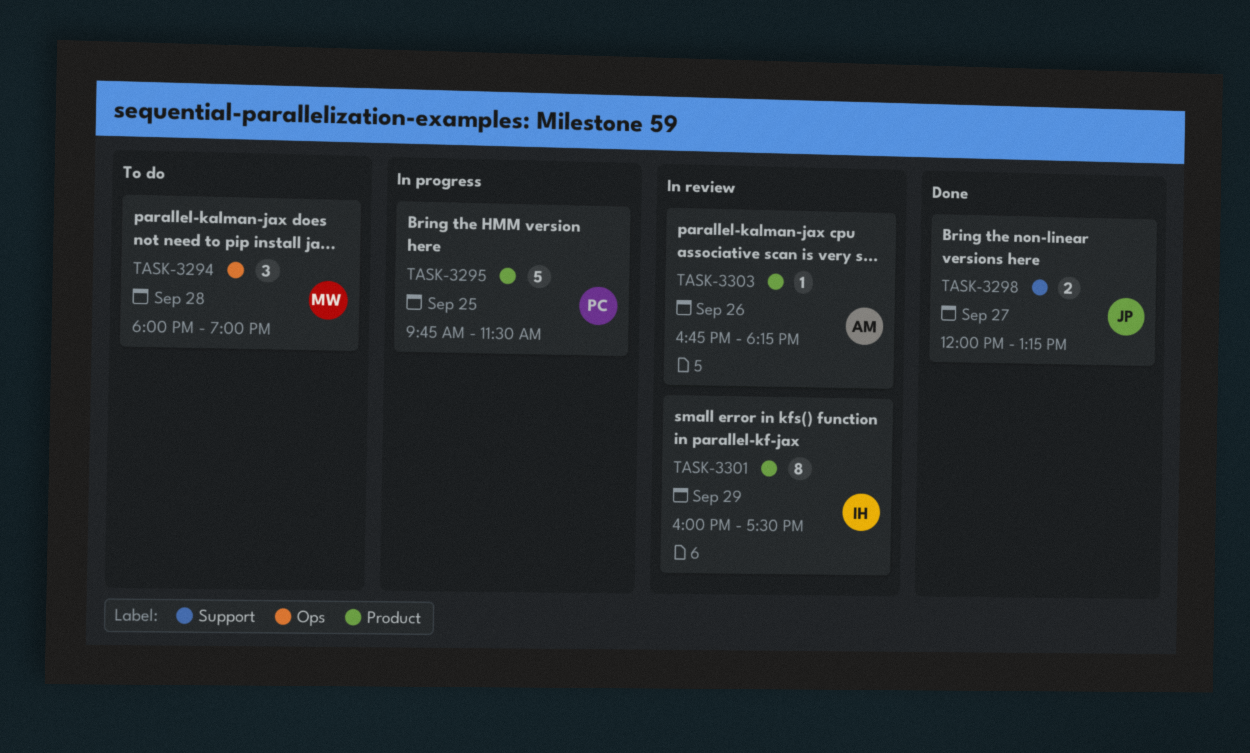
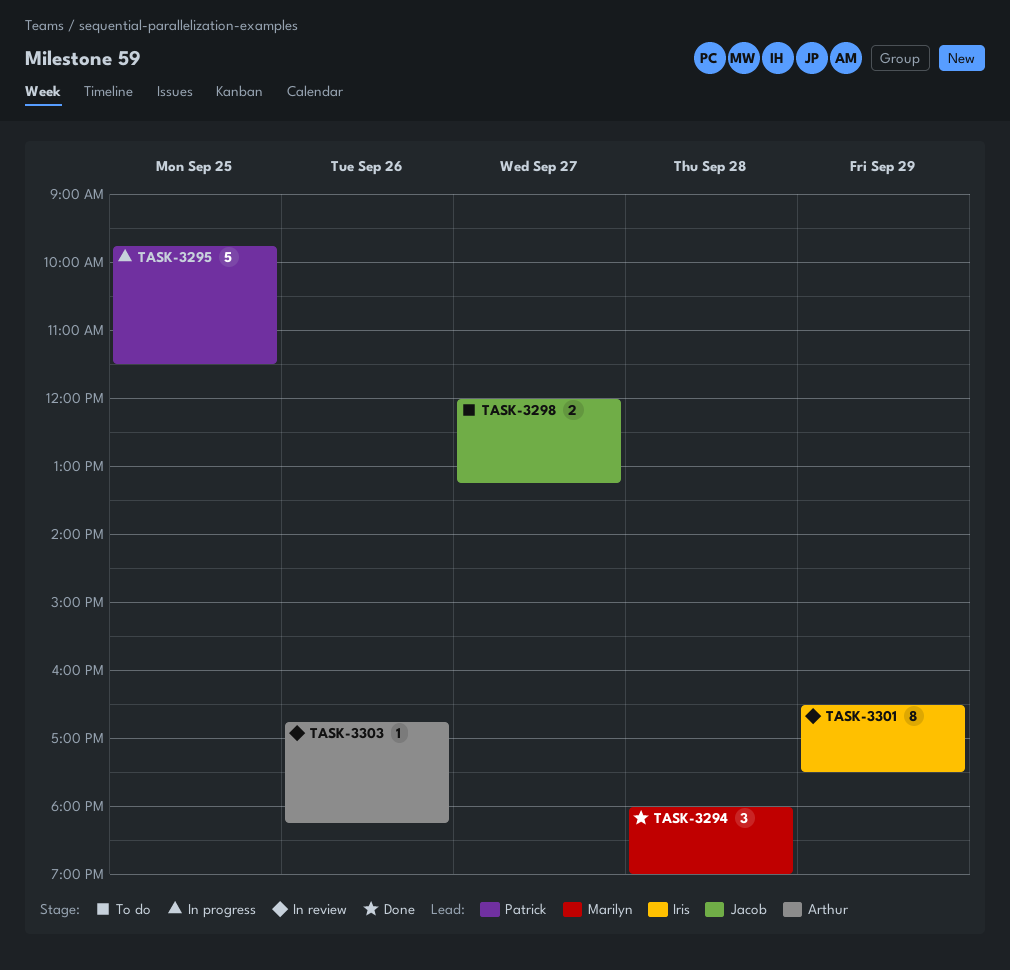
TASK-3294, status: To do -> Done
TASK-3298, status: Done -> To do
TASK-3301, begins: 16:00 -> 16:30

